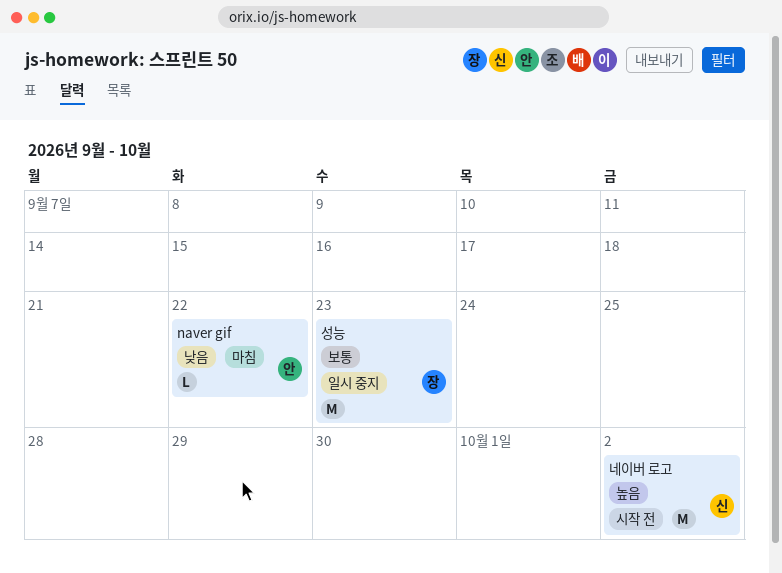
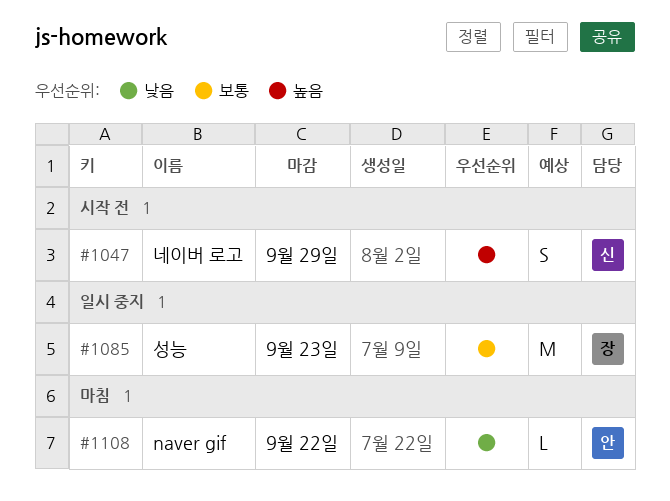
네이버 로고, estimate: M -> S
네이버 로고, due: Oct 2 -> Sep 29

